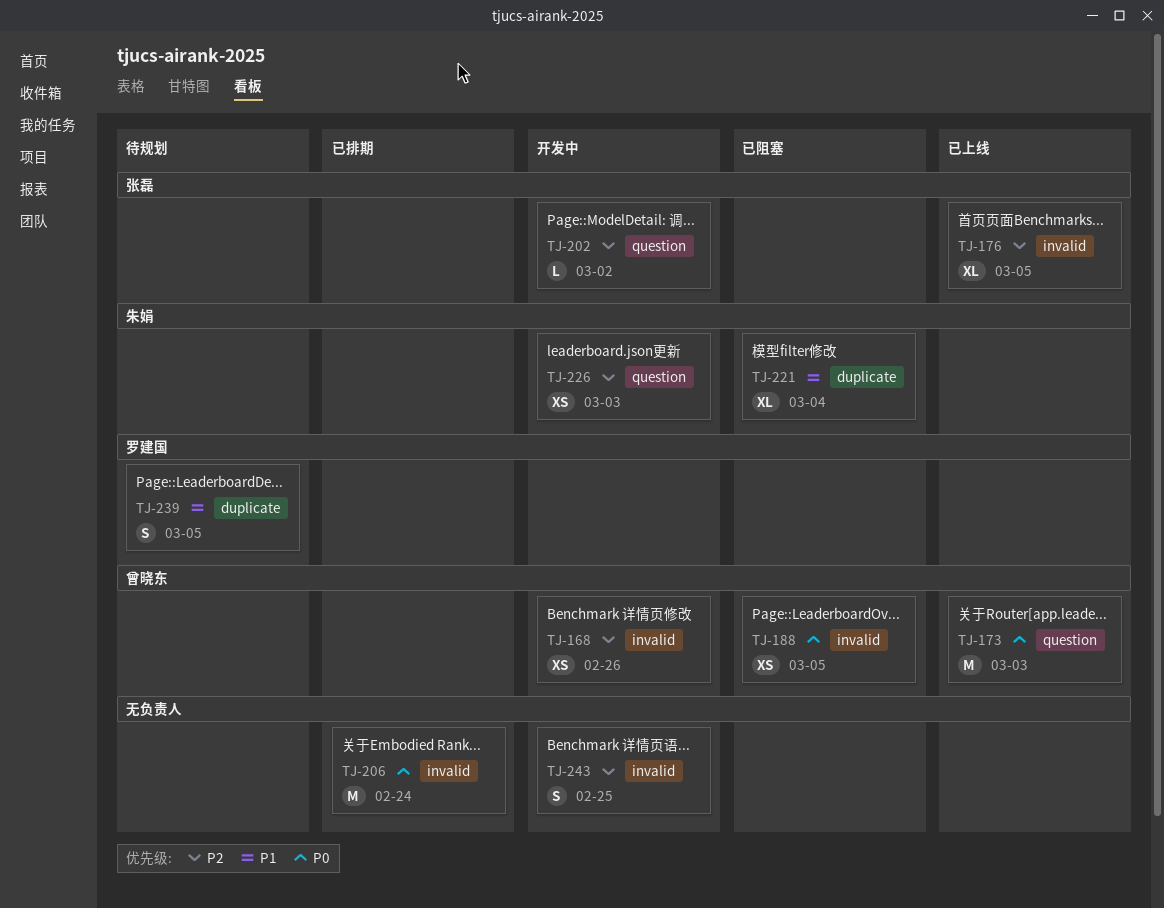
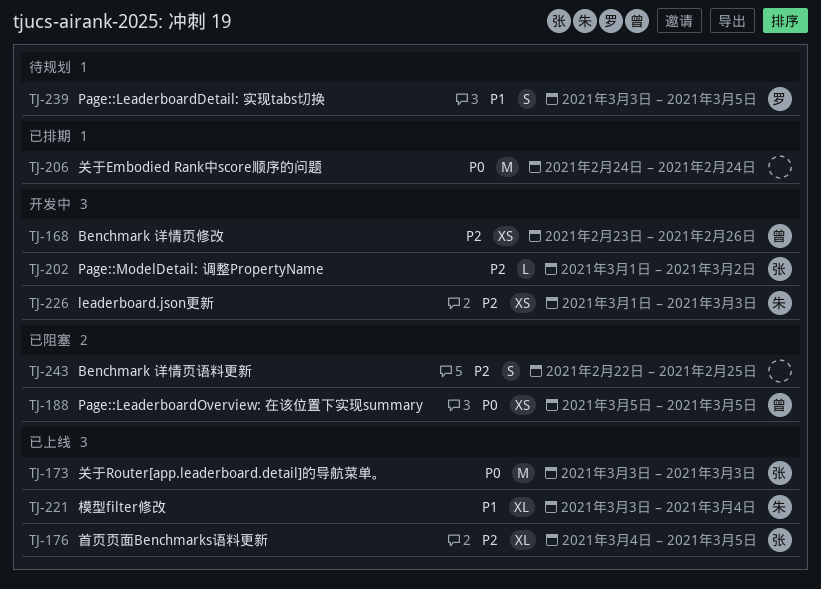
TJ-173, owner: 曾晓东 -> 张磊
TJ-221, status: 已阻塞 -> 已上线
TJ-243, status: 开发中 -> 已阻塞

